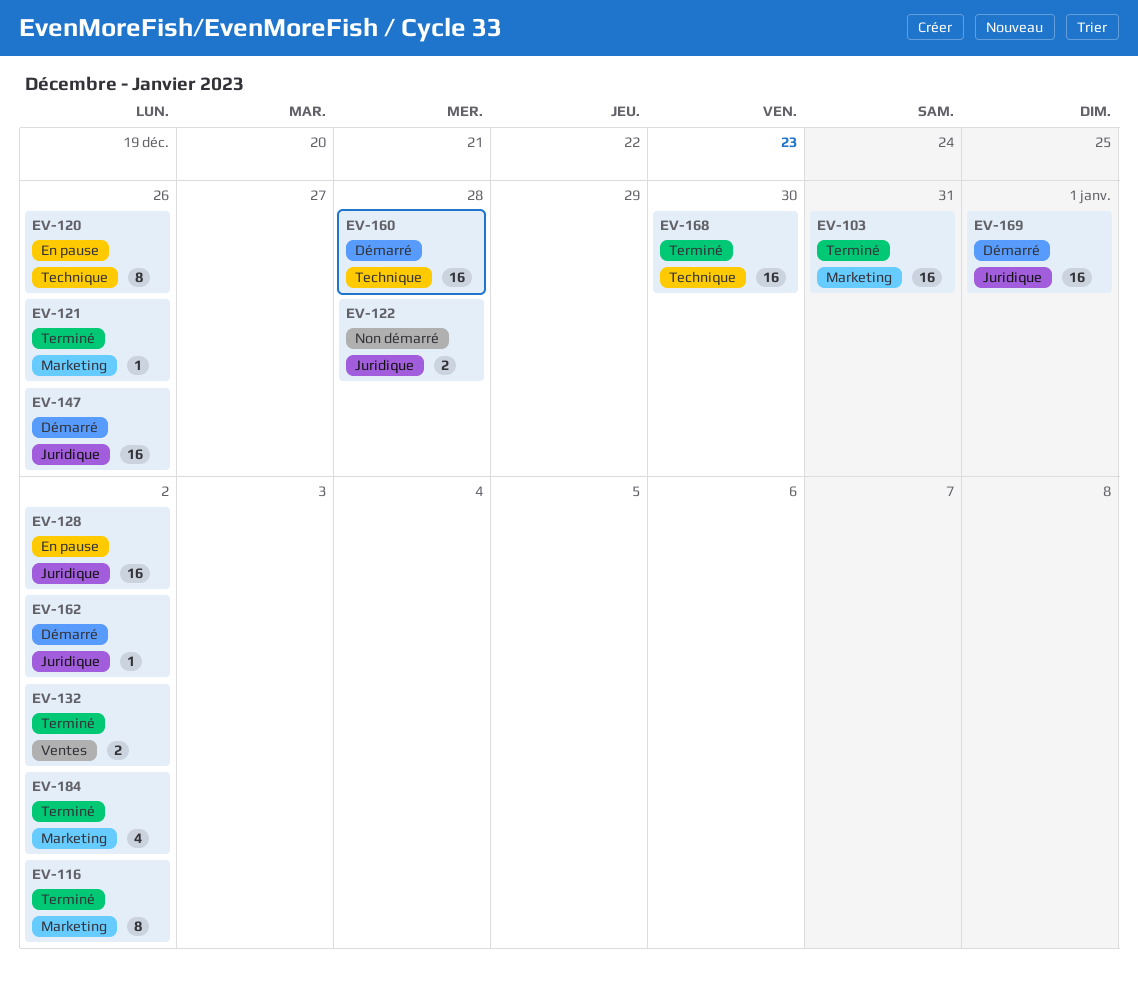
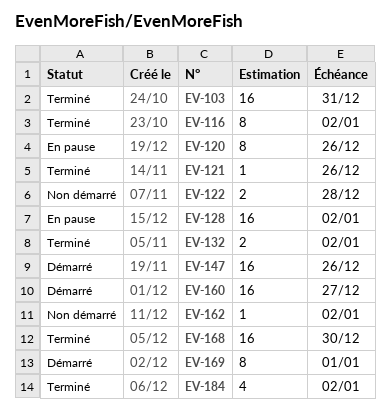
EV-160, due: Dec 28 -> Dec 27
EV-162, status: Démarré -> Non démarré
EV-169, estimate: 16 -> 8

